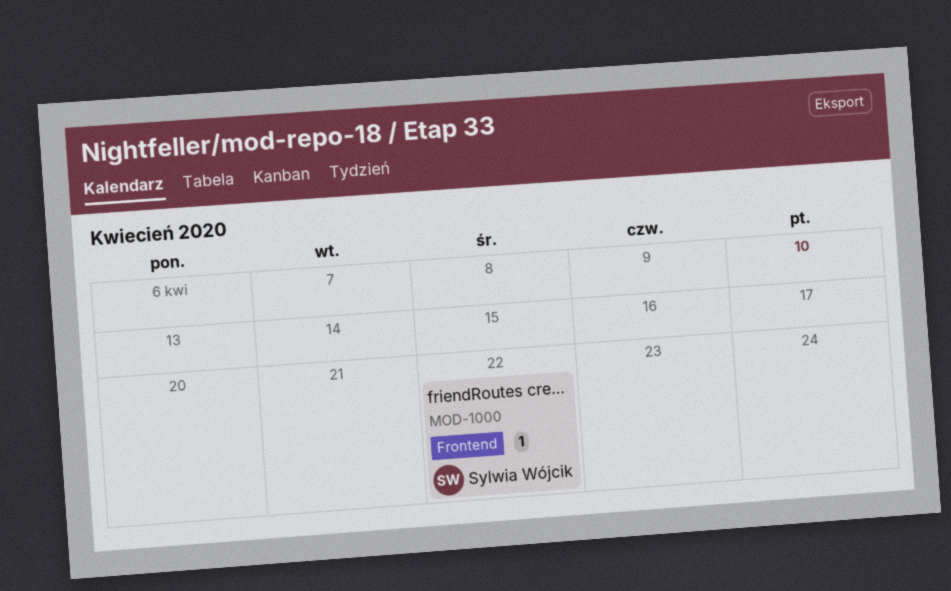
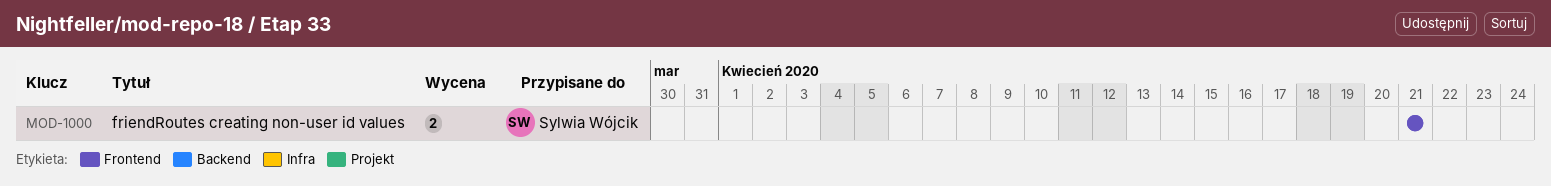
MOD-1000, estimate: 1 -> 2
MOD-1000, due: Apr 22 -> Apr 21

